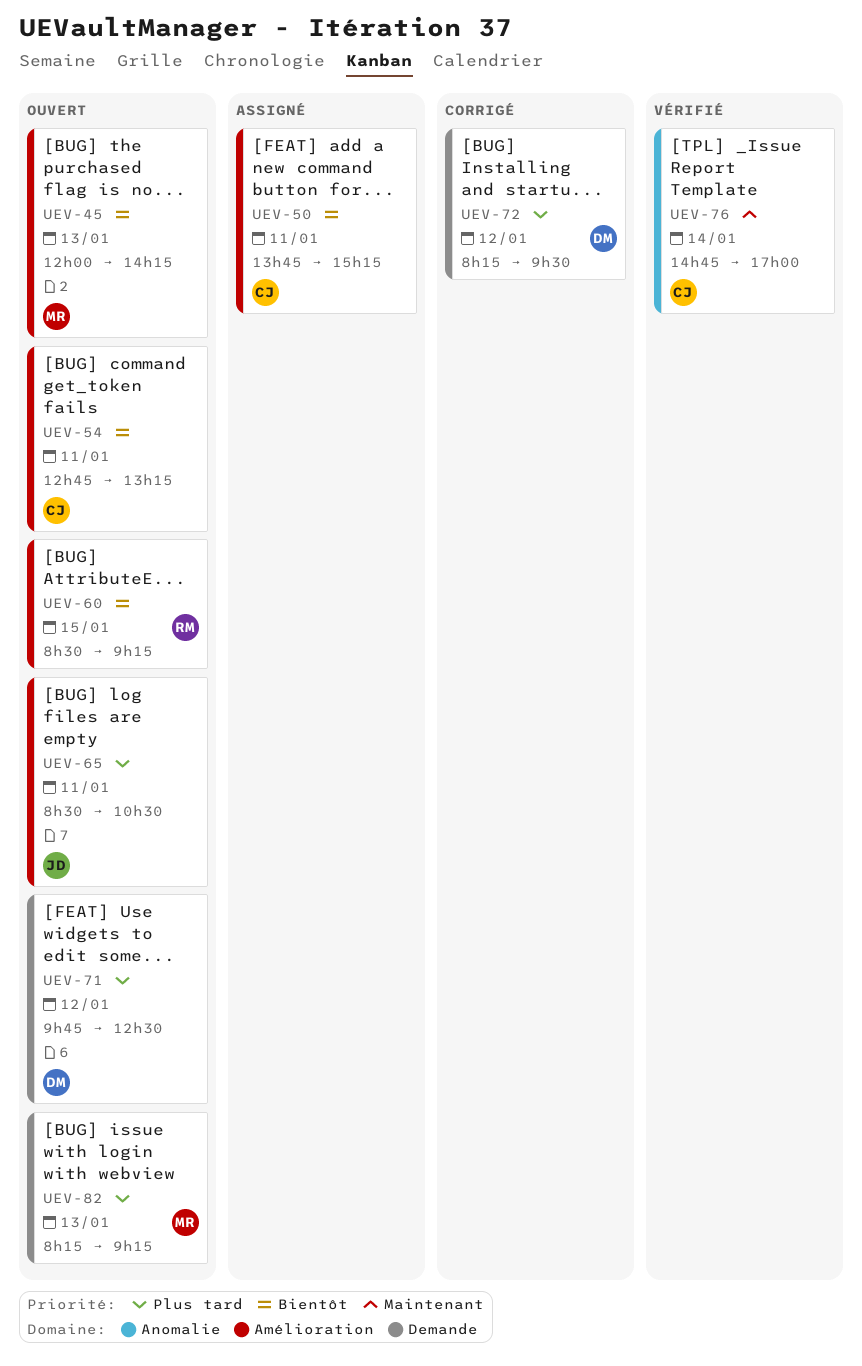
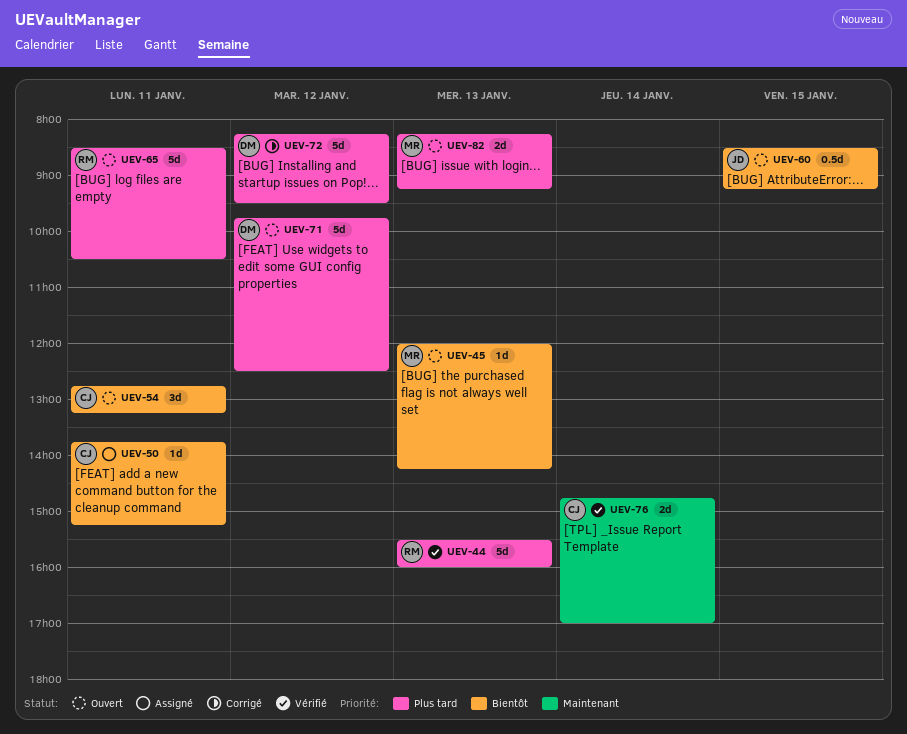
UEV-44: none -> present
UEV-60, owner: RM -> JD
UEV-65, owner: JD -> RM

